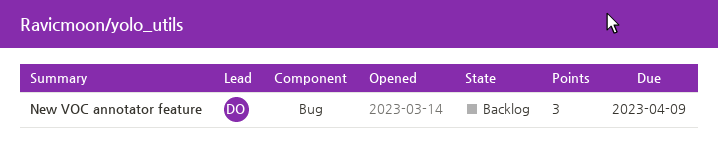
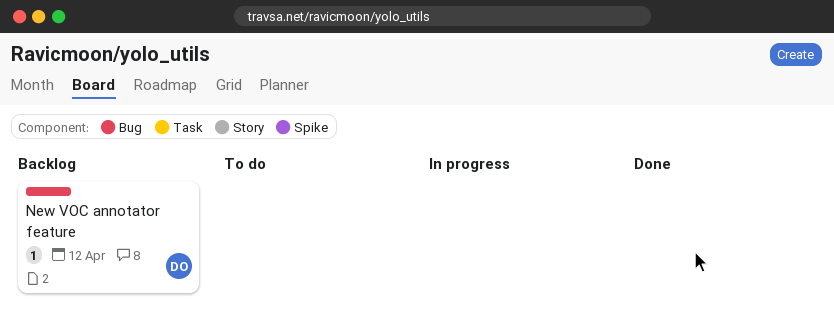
New VOC annotator feature, estimate: 3 -> 1
New VOC annotator feature, due: Apr 9 -> Apr 12

